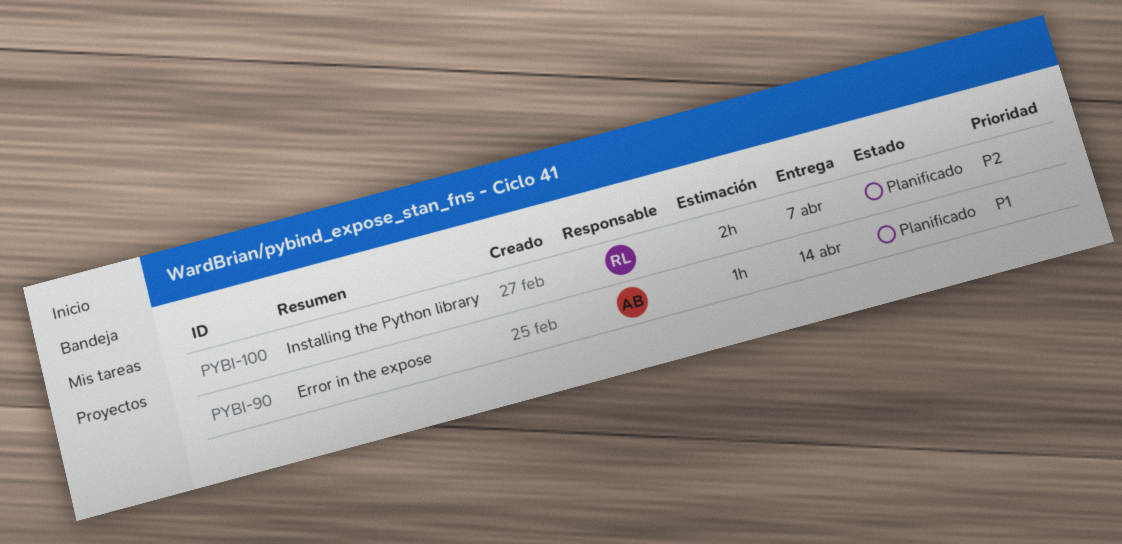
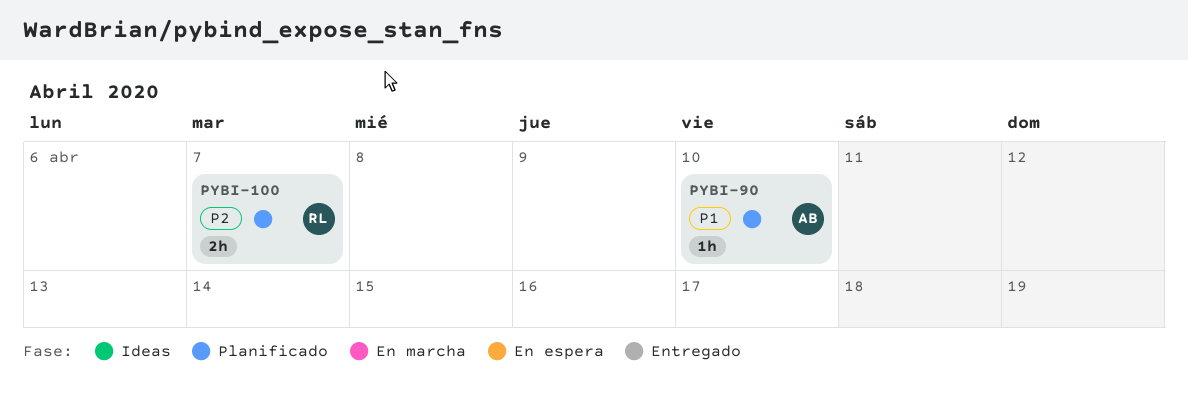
PYBI-90, due: Apr 14 -> Apr 10

